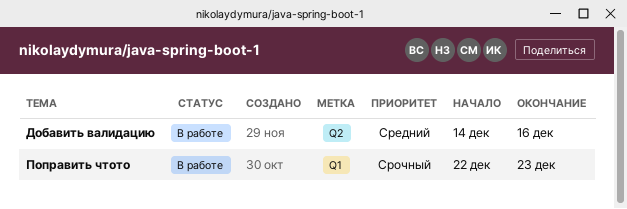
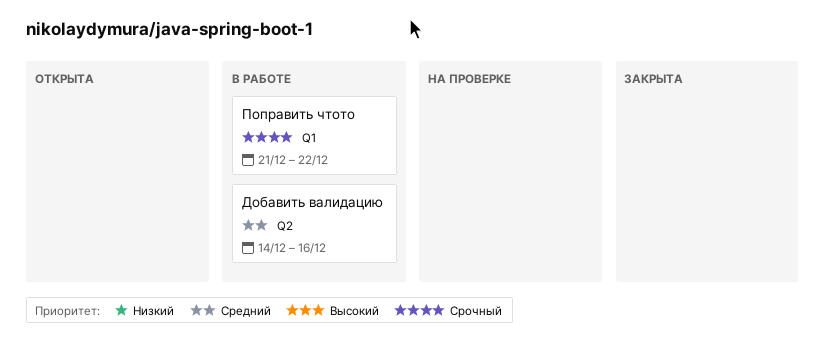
Поправить чтото, start: Dec 22 -> Dec 21
Поправить чтото, due: Dec 23 -> Dec 22

